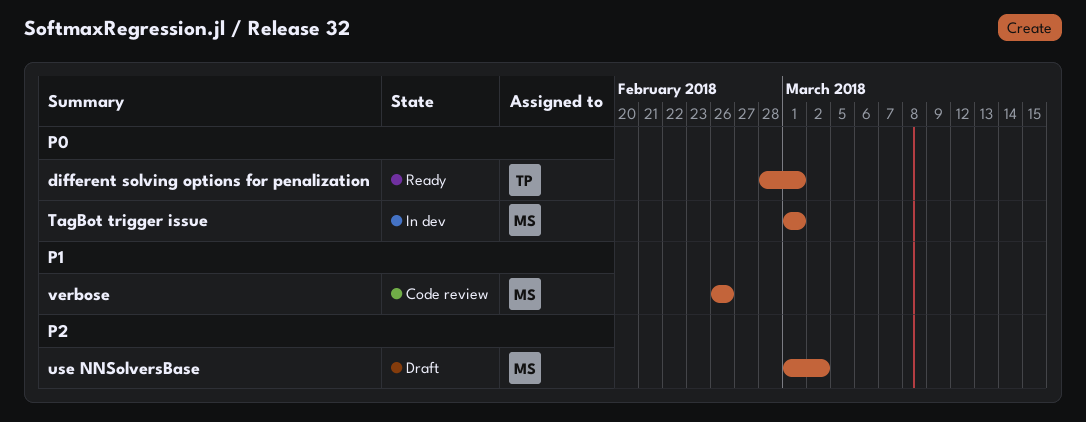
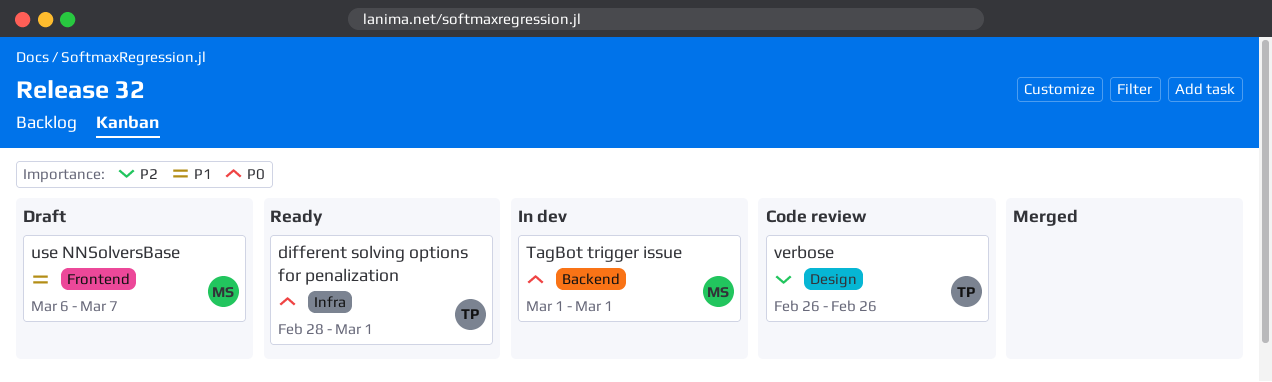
use NNSolversBase, priority: P2 -> P1
use NNSolversBase, start: Mar 1 -> Mar 6
use NNSolversBase, due: Mar 2 -> Mar 7
verbose, owner: MS -> TP
verbose, priority: P1 -> P2

